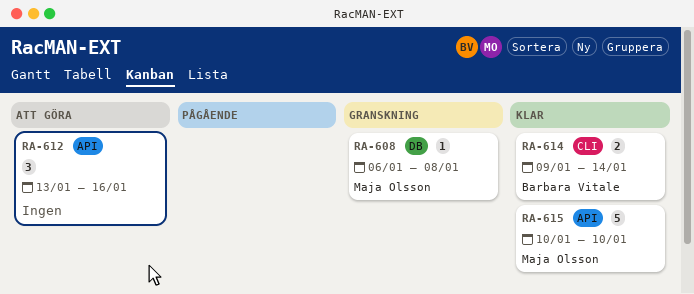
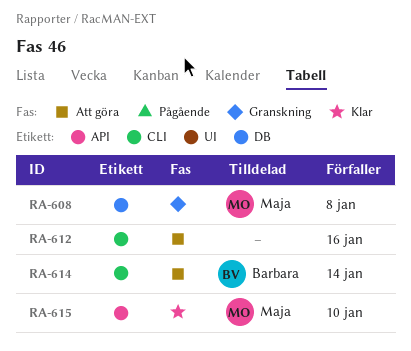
RA-612, label: API -> CLI
RA-614, status: Klar -> Att göra

